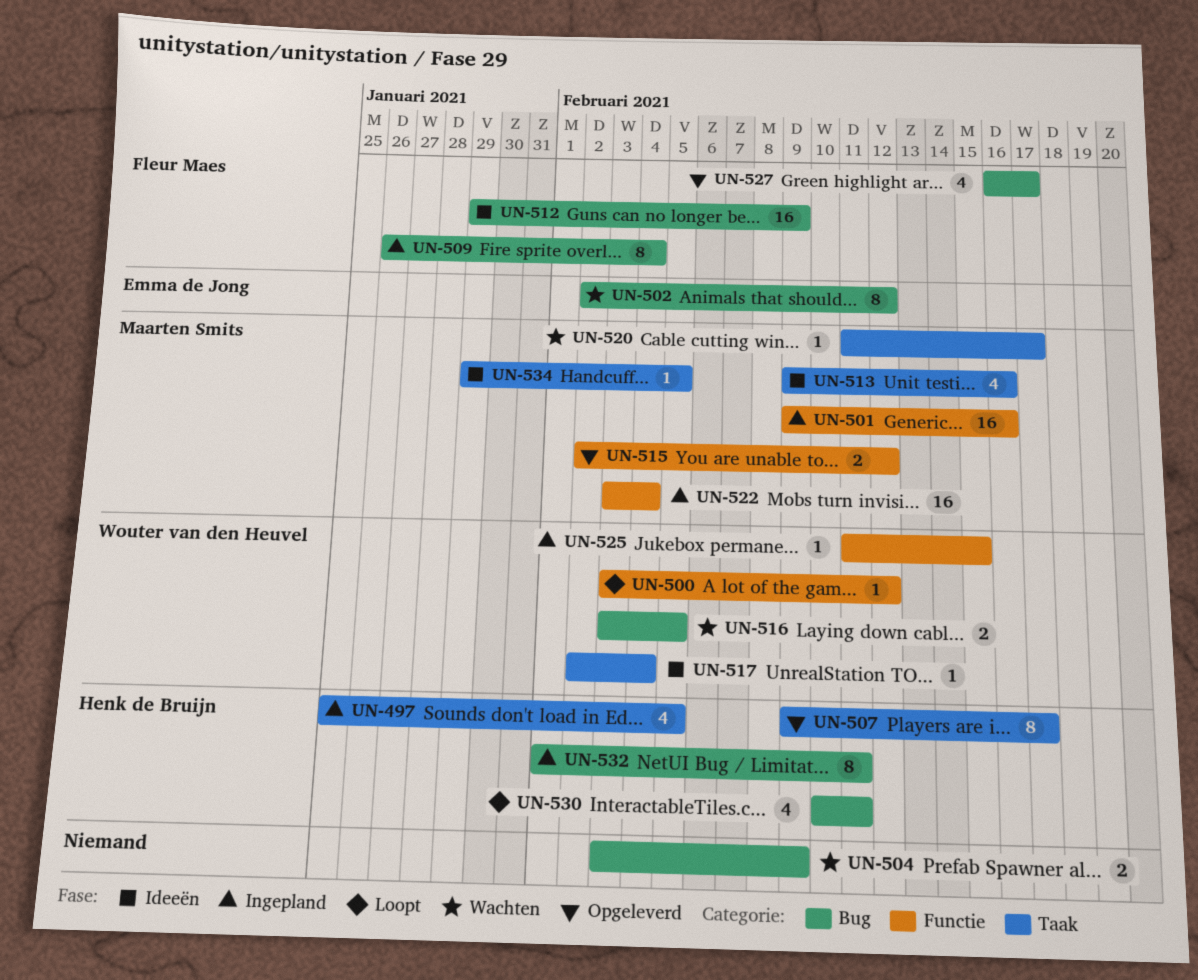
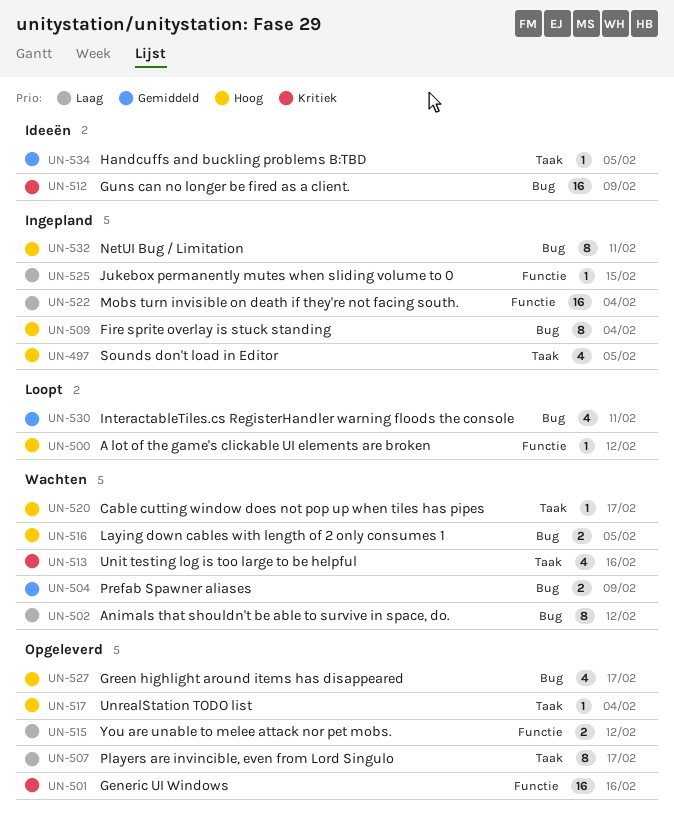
UN-501, status: Ingepland -> Opgeleverd
UN-513, status: Ideeën -> Wachten
UN-517, status: Ideeën -> Opgeleverd

